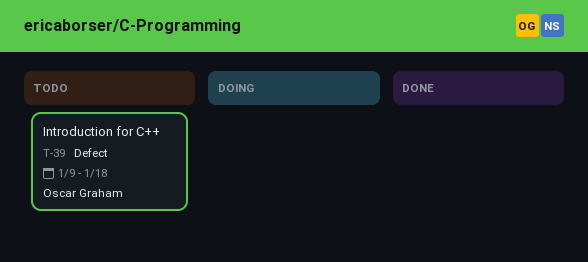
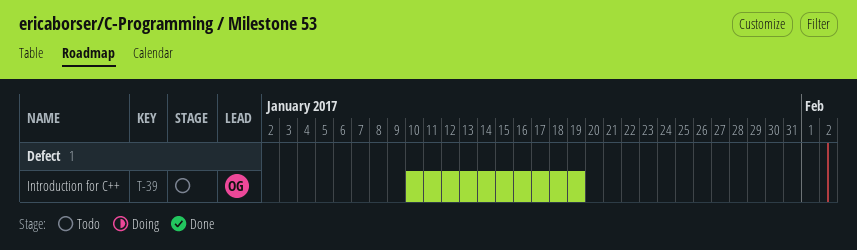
T-39, start: Jan 9 -> Jan 10
T-39, due: Jan 18 -> Jan 19

